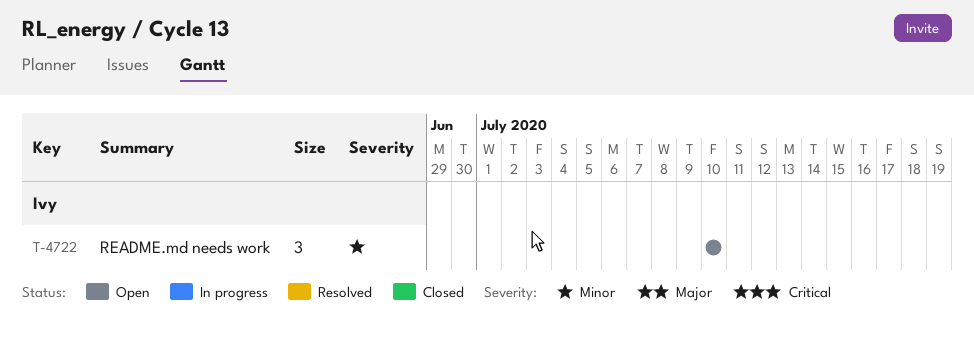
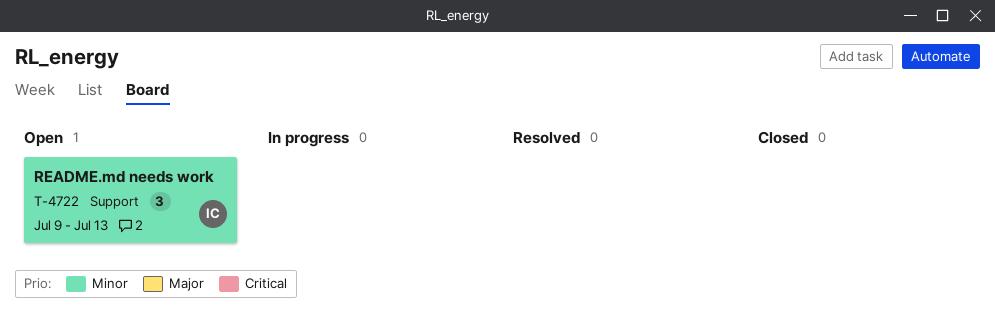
T-4722, start: Jul 10 -> Jul 9
T-4722, due: Jul 10 -> Jul 13

